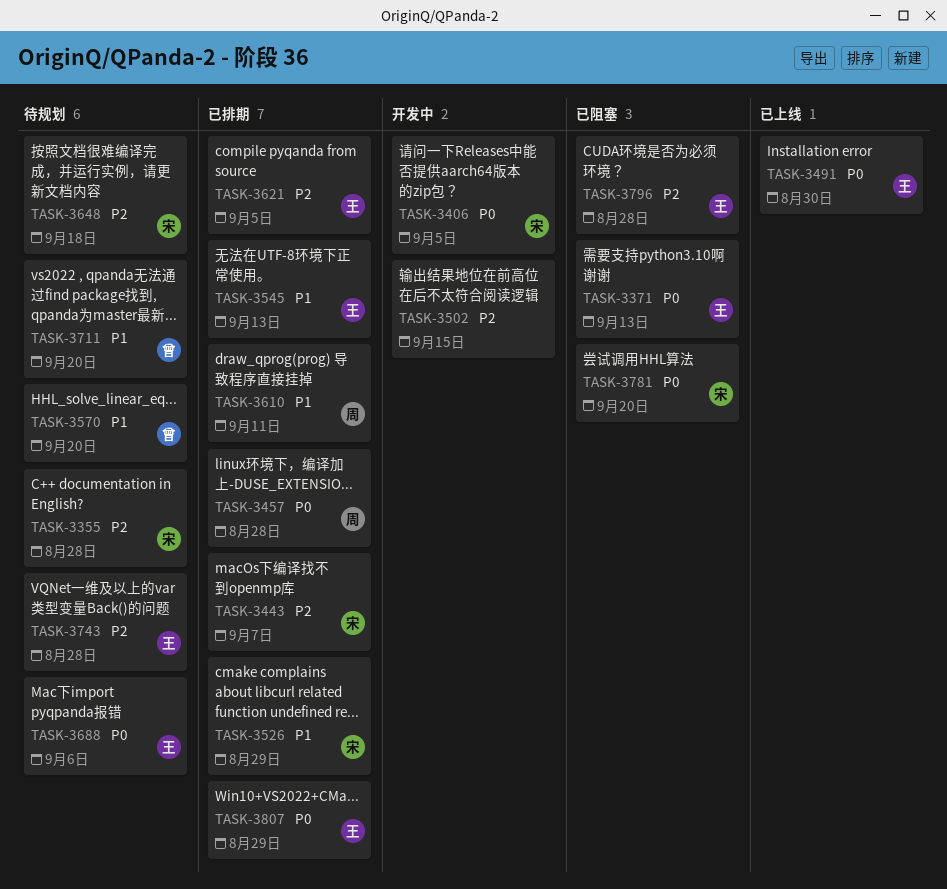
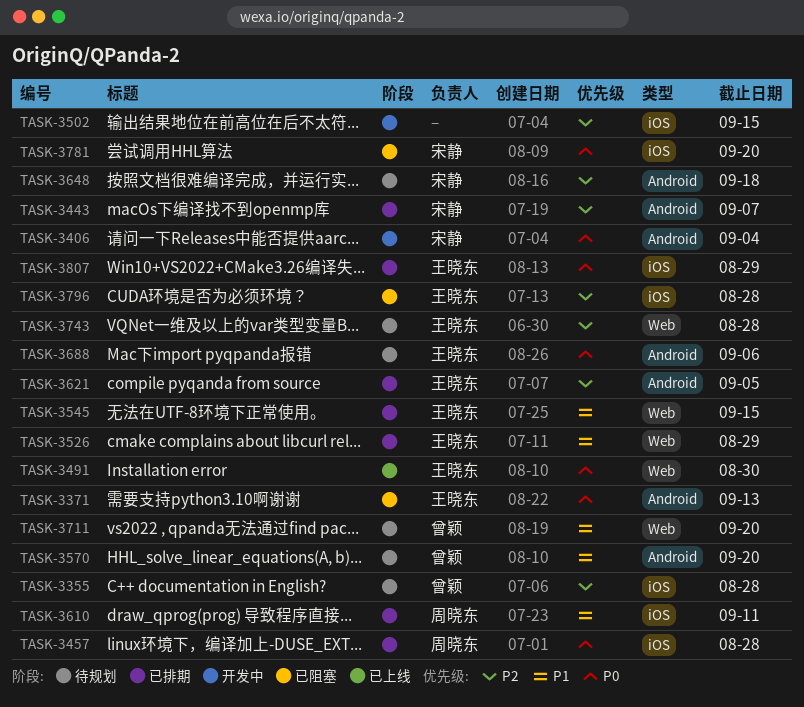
TASK-3355, owner: 宋静 -> 曾颖
TASK-3406, due: Sep 5 -> Sep 4
TASK-3526, owner: 宋静 -> 王晓东
TASK-3545, due: Sep 13 -> Sep 15

